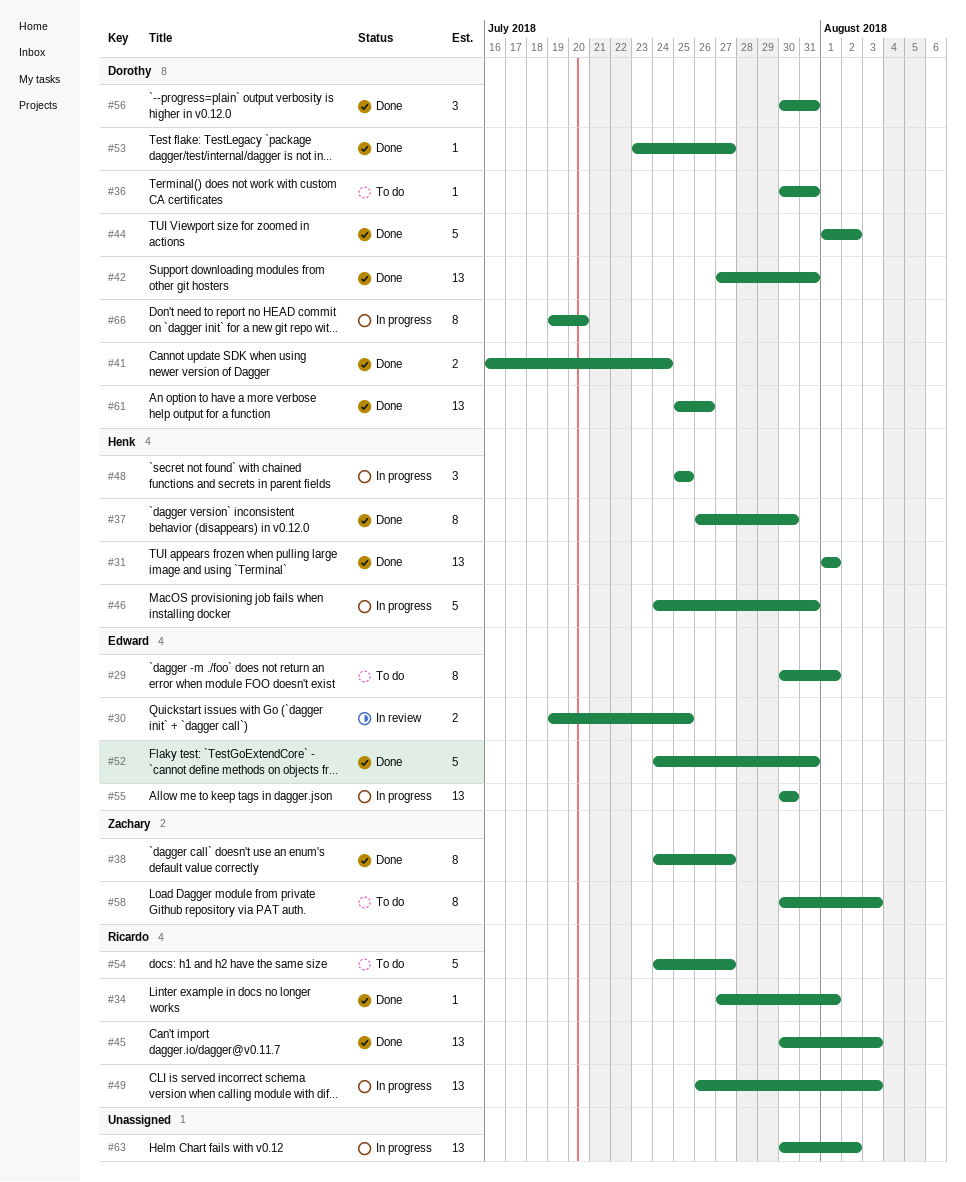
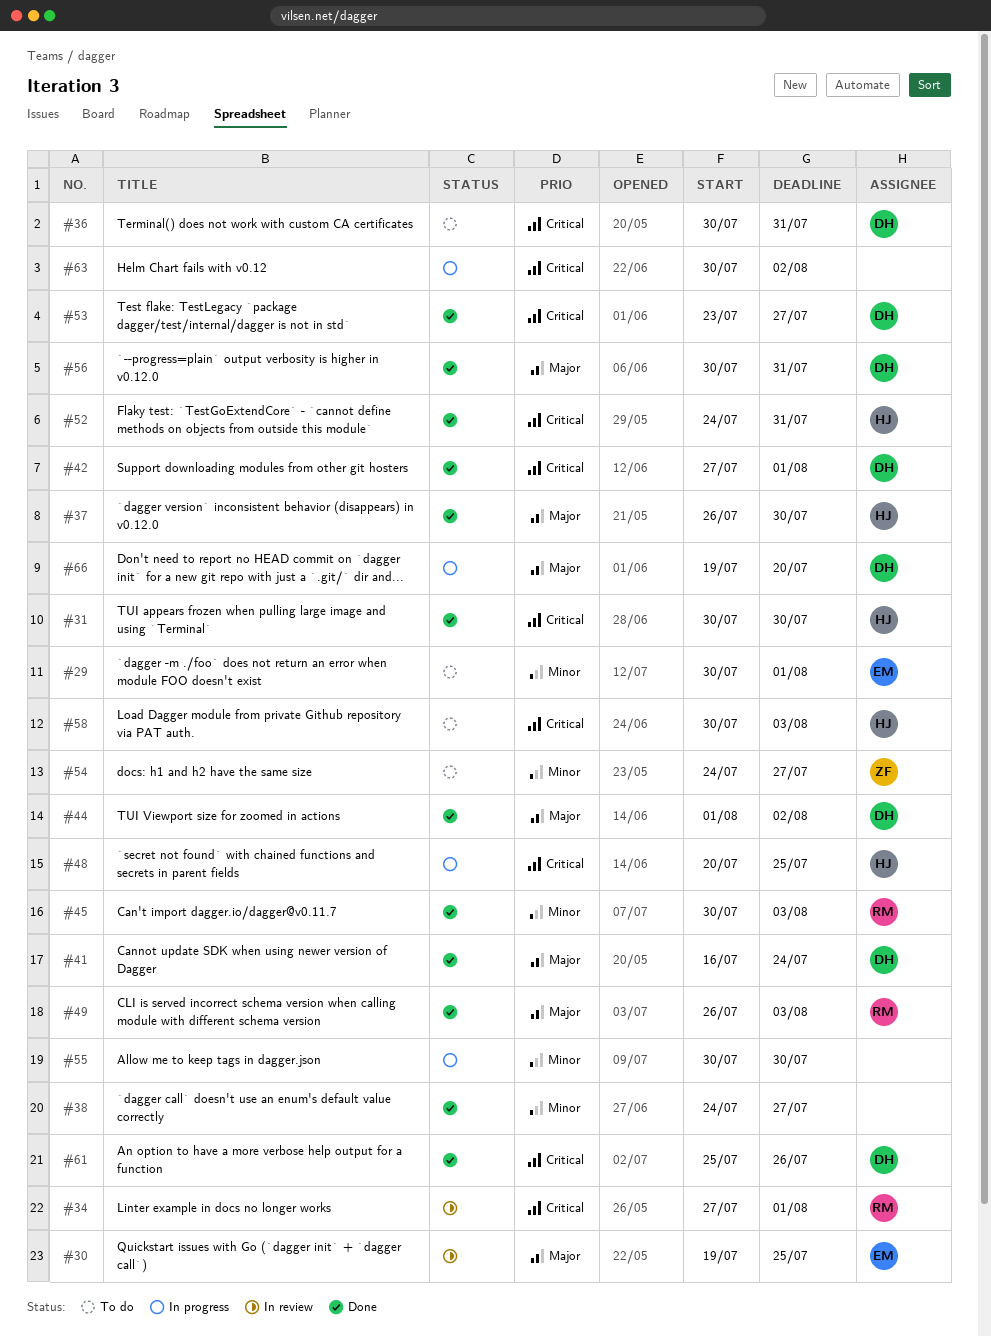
#31, start: Aug 1 -> Jul 30
#31, due: Aug 1 -> Jul 30
#34, status: Done -> In review
#38, owner: Zachary -> none
#42, due: Jul 31 -> Aug 1
#46: present -> none
#48, start: Jul 25 -> Jul 20
#49, status: In progress -> Done
#52, owner: Edward -> Henk
#54, owner: Ricardo -> Zachary
#55, owner: Edward -> none
#58, owner: Zachary -> Henk

